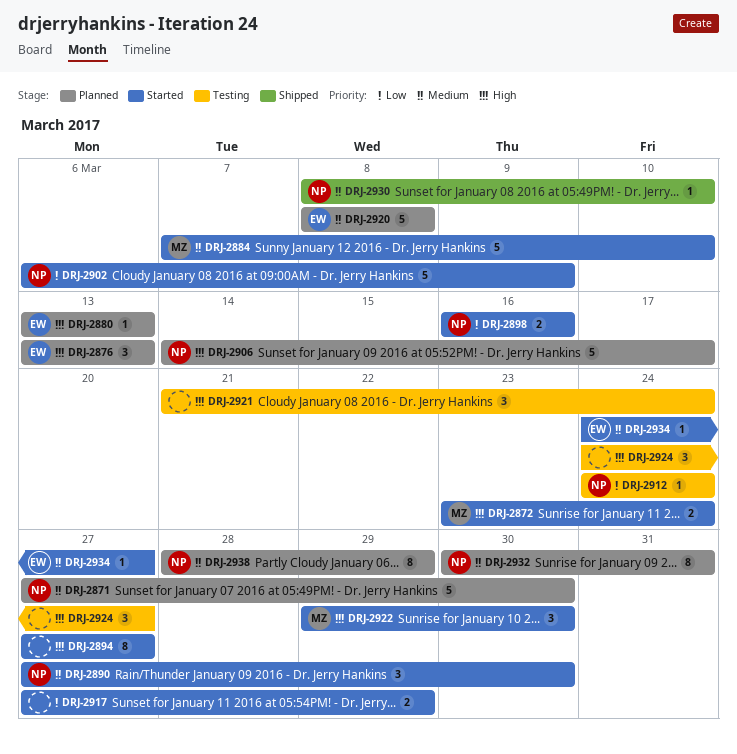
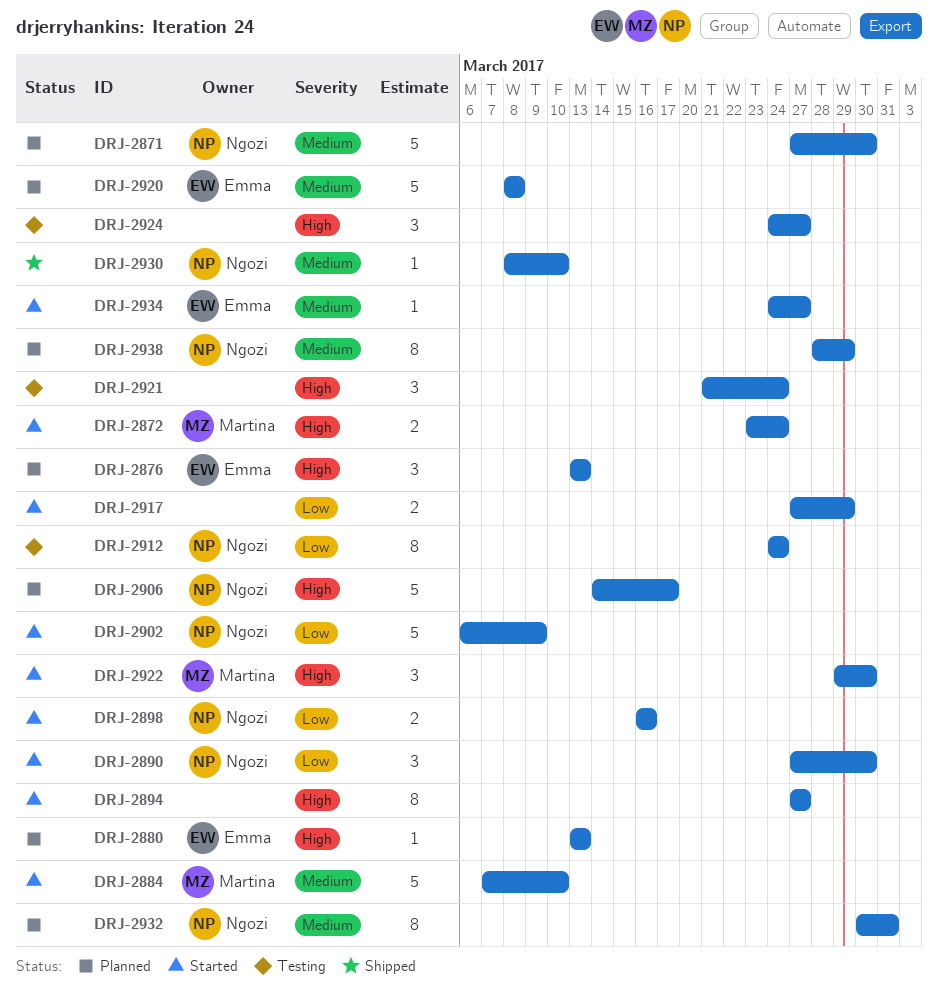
DRJ-2890, priority: Medium -> Low
DRJ-2912, estimate: 1 -> 8

